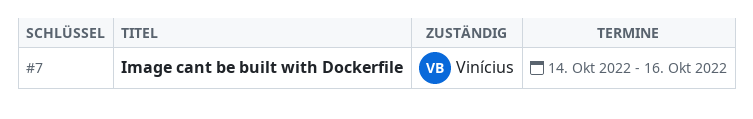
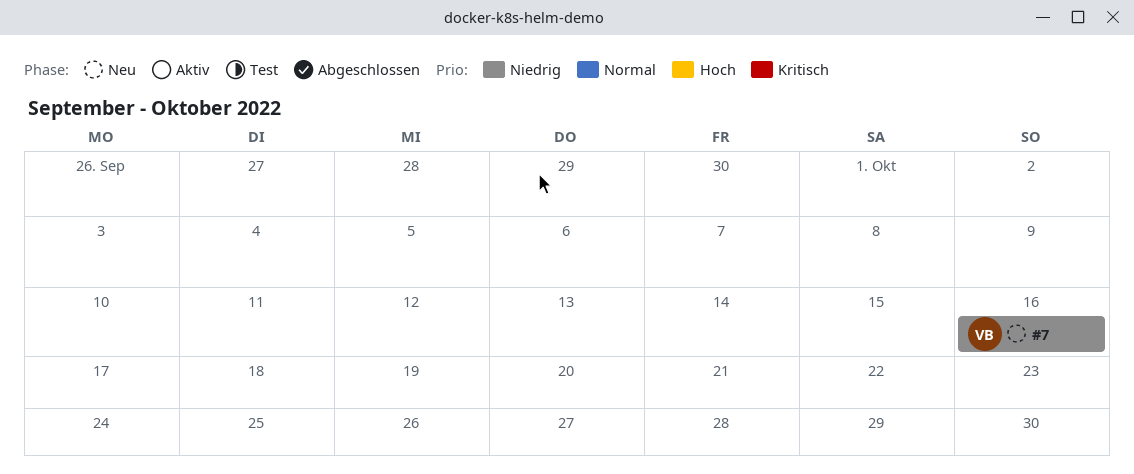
#7, start: Oct 14 -> Oct 16

